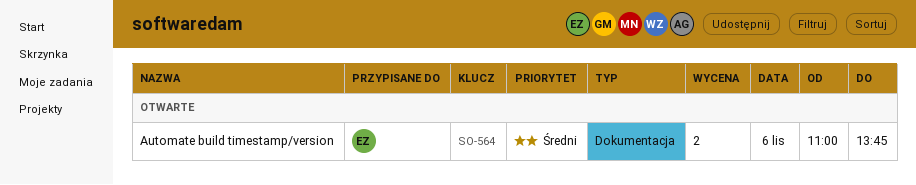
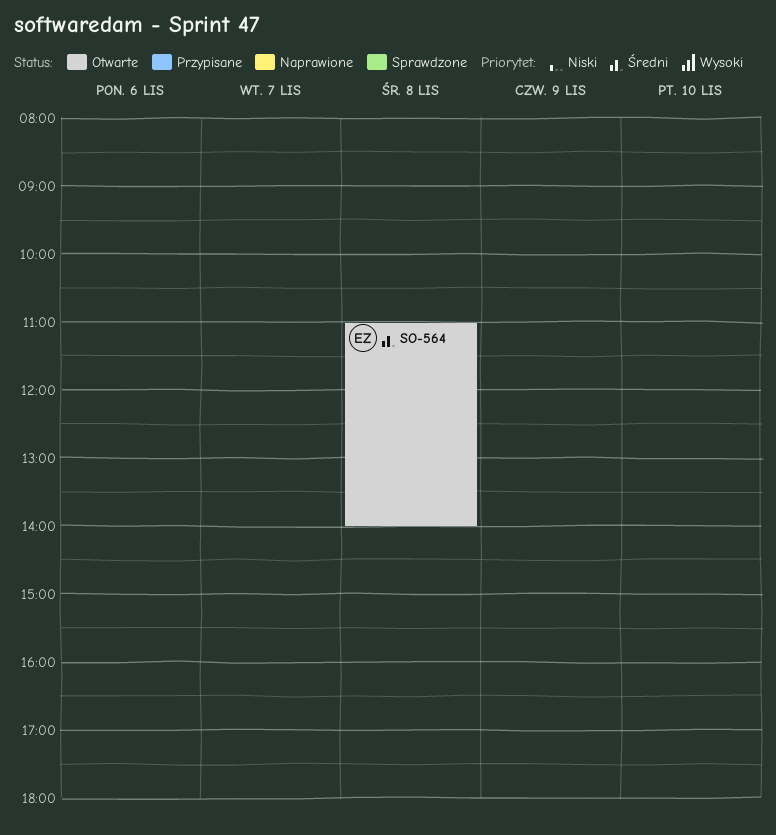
SO-564, day: Nov 6 -> Nov 8
SO-564, ends: 13:45 -> 14:00

